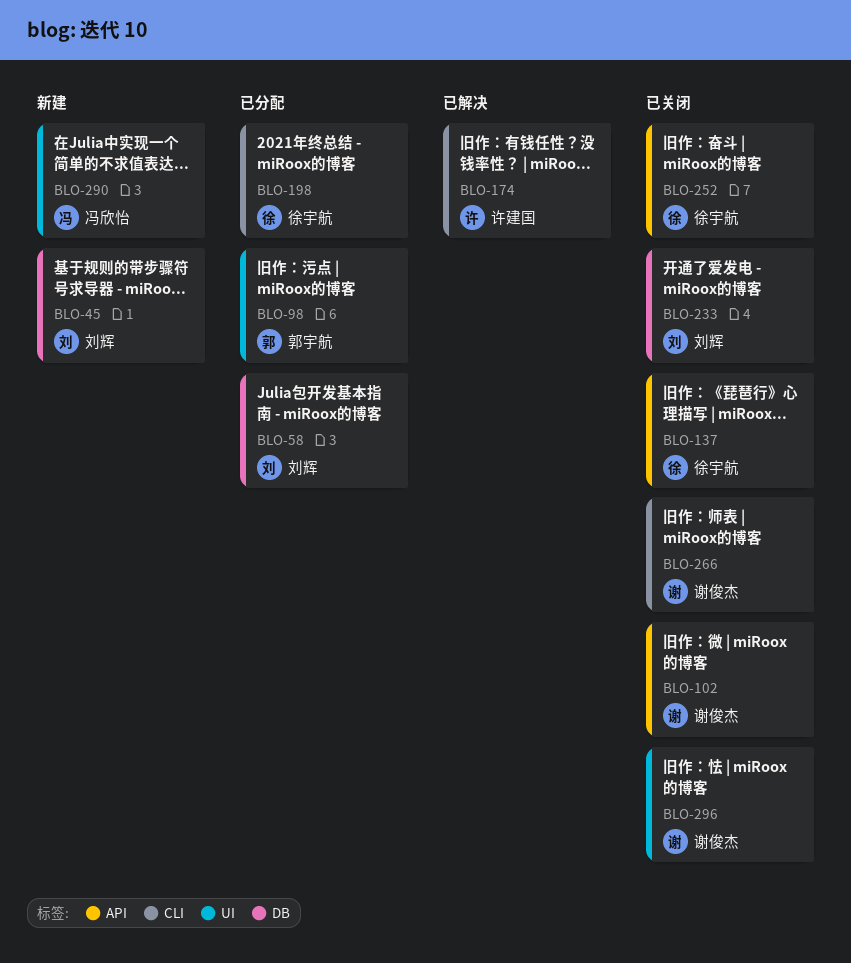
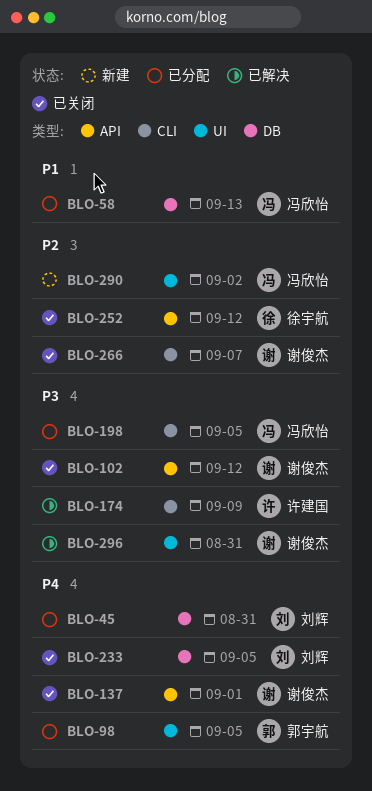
BLO-45, status: 新建 -> 已分配
BLO-58, owner: 刘辉 -> 冯欣怡
BLO-137, owner: 徐宇航 -> 谢俊杰
BLO-198, owner: 徐宇航 -> 冯欣怡
BLO-296, status: 已关闭 -> 已解决

